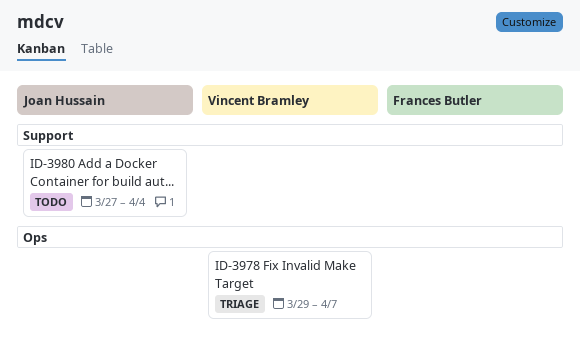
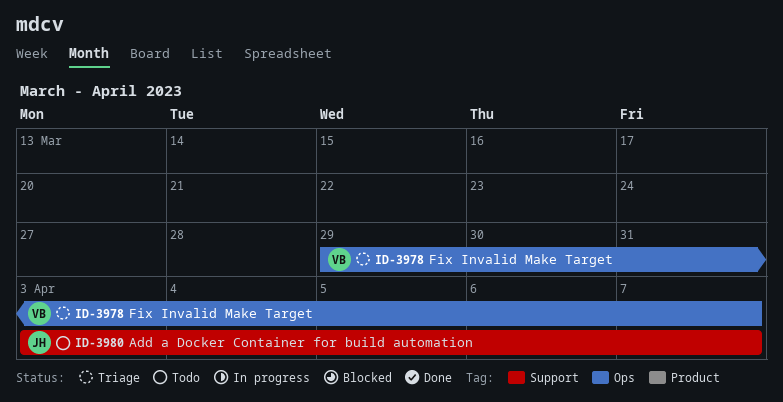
ID-3980, start: Mar 27 -> Apr 3
ID-3980, due: Apr 4 -> Apr 7

